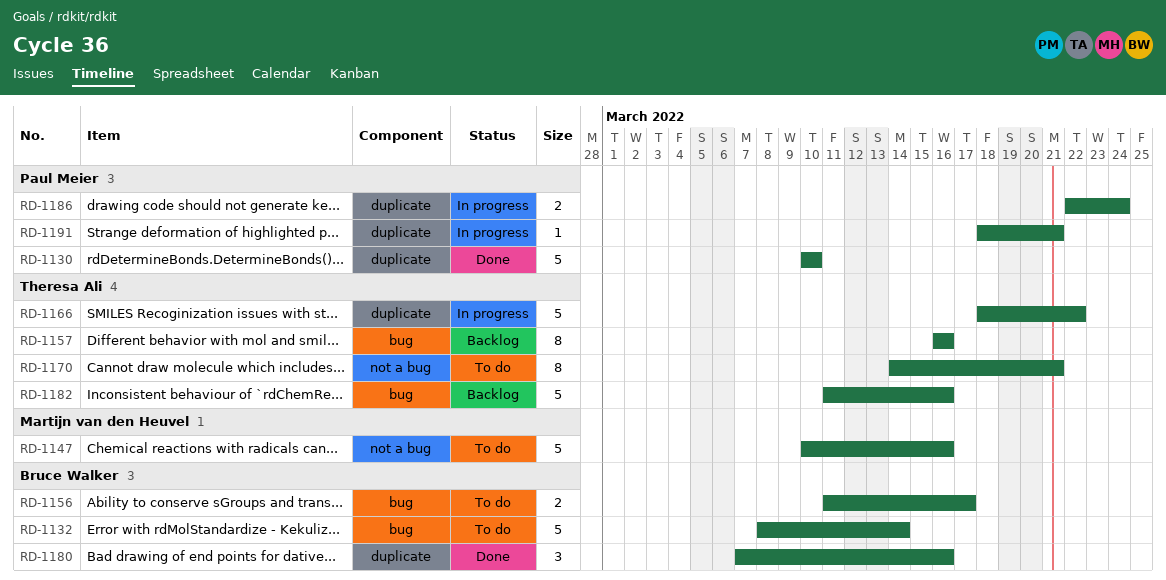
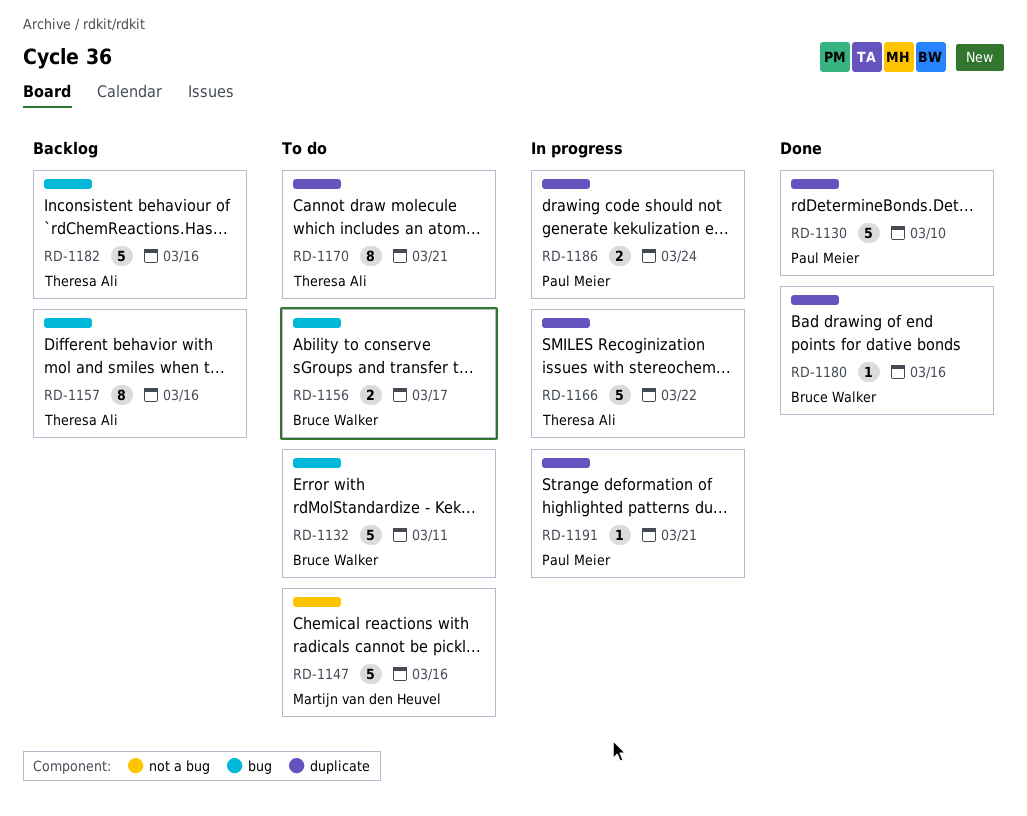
RD-1132, due: Mar 14 -> Mar 11
RD-1170, label: not a bug -> duplicate
RD-1180, estimate: 3 -> 1

